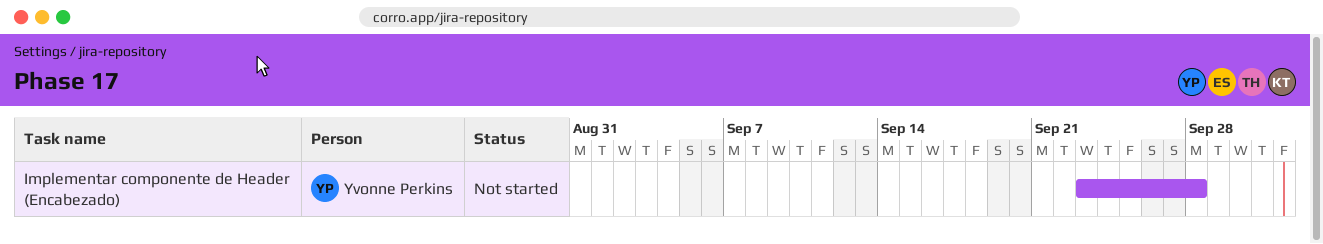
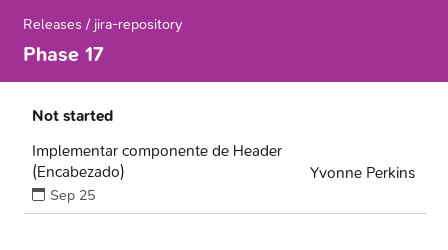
Implementar componente de Header (Encabezado), due: Sep 28 -> Sep 25

